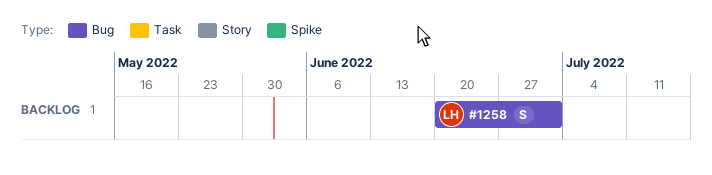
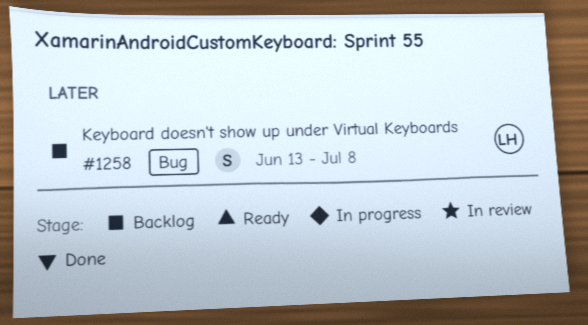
#1258, start: Jun 20 -> Jun 13
#1258, due: Jul 1 -> Jul 8

